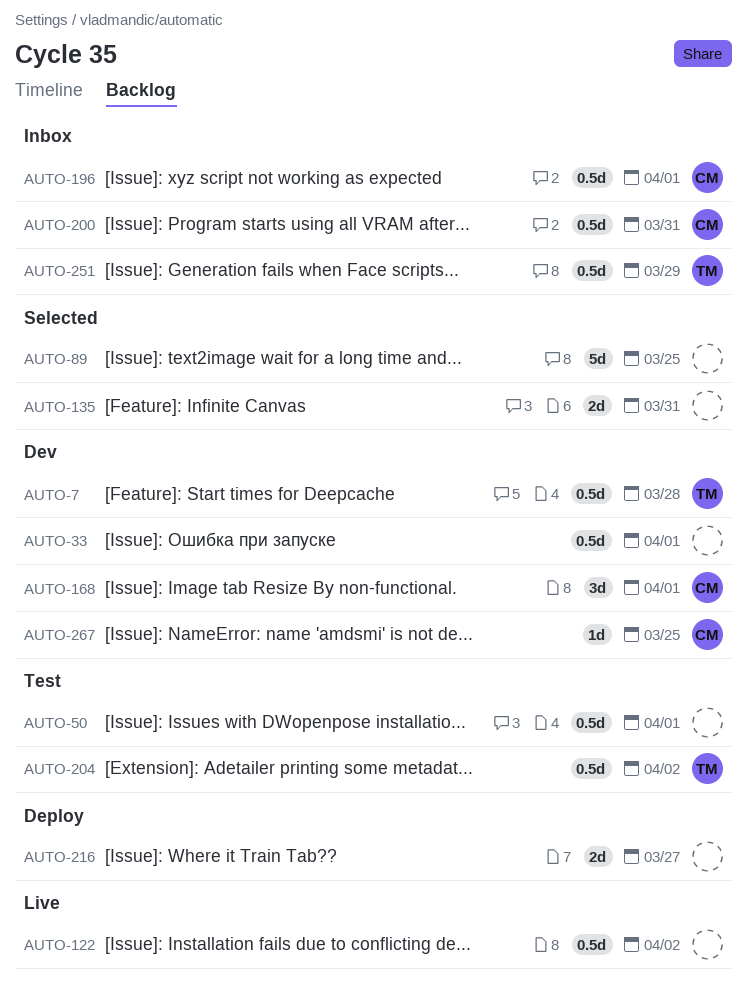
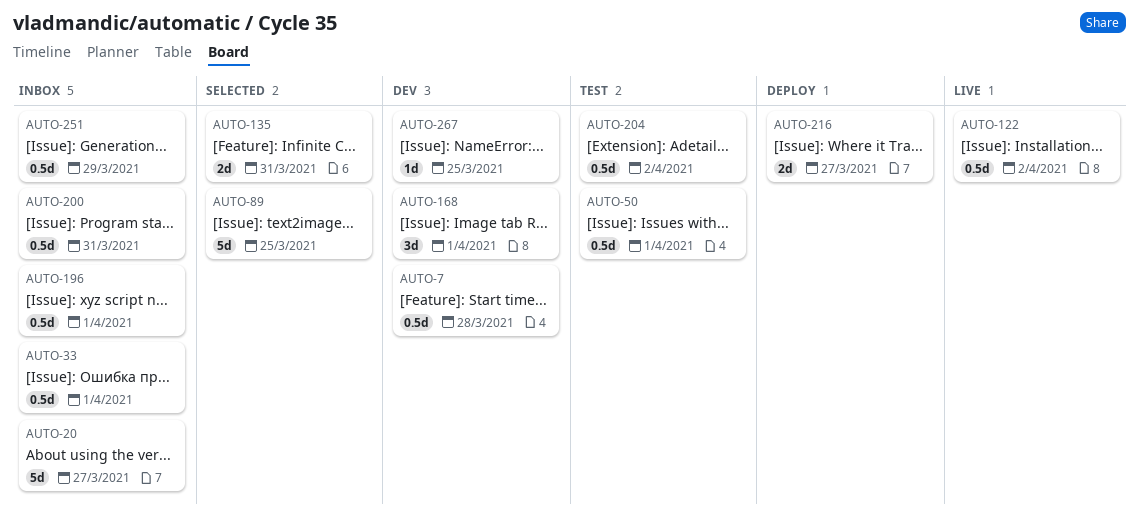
AUTO-20: none -> present
AUTO-33, status: Dev -> Inbox

